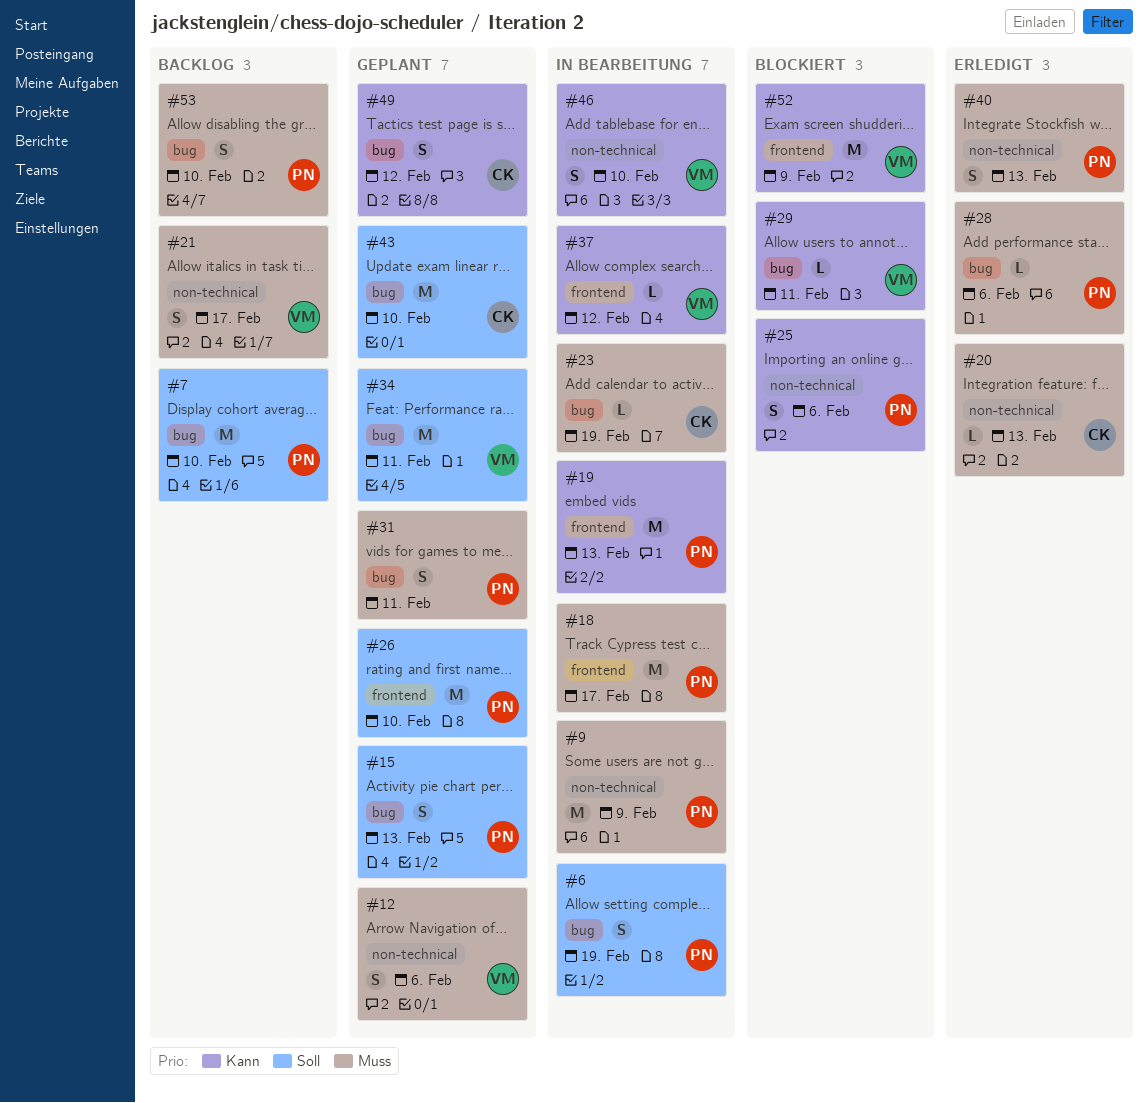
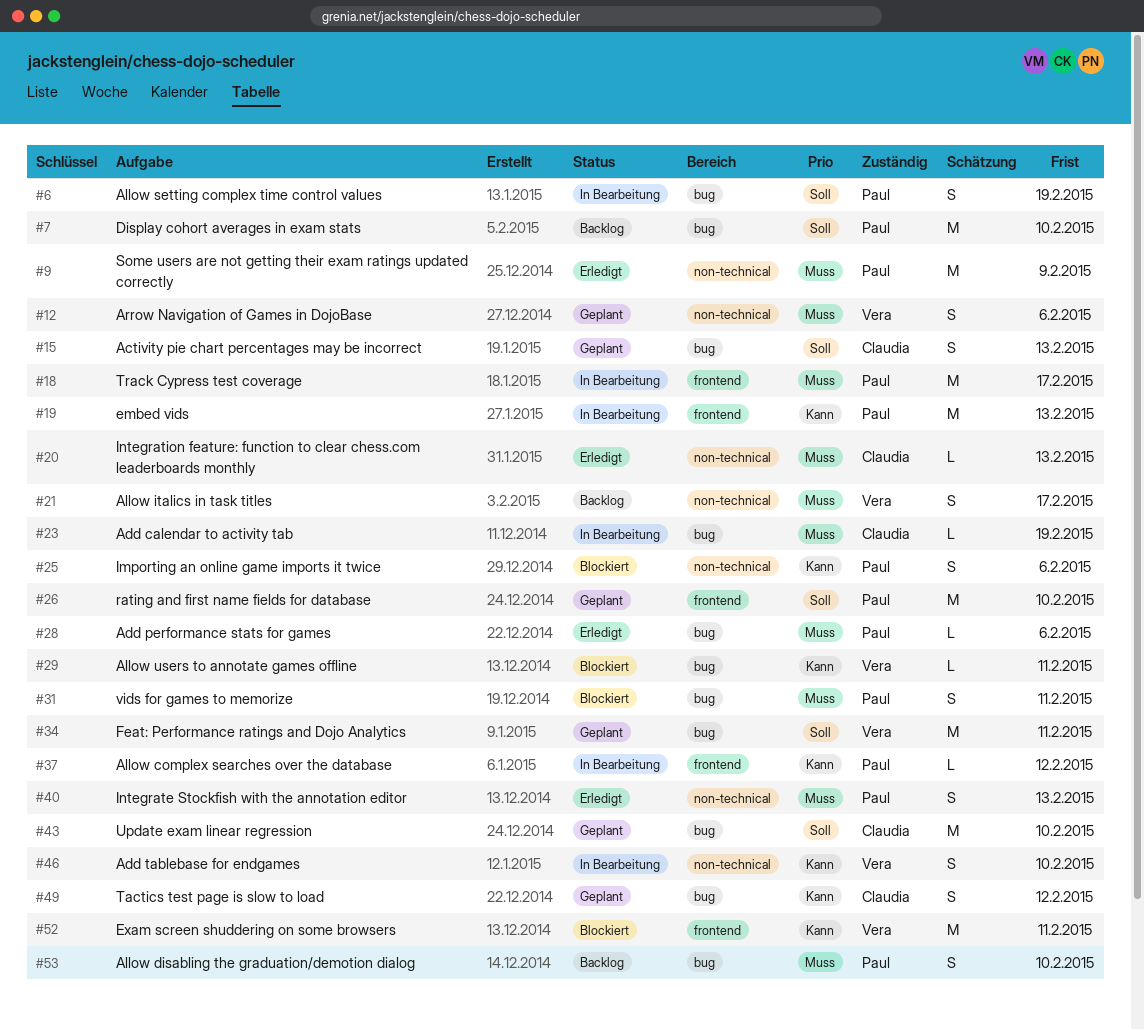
#9, status: In Bearbeitung -> Erledigt
#15, owner: Paul -> Claudia
#31, status: Geplant -> Blockiert
#37, owner: Vera -> Paul
#52, due: Feb 9 -> Feb 11

